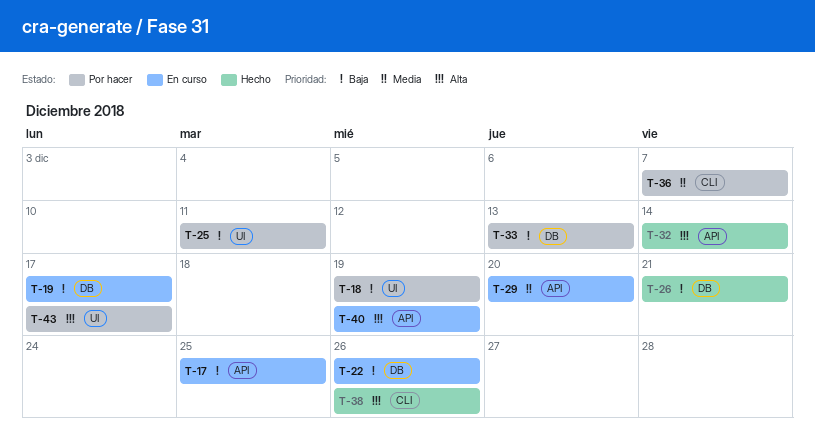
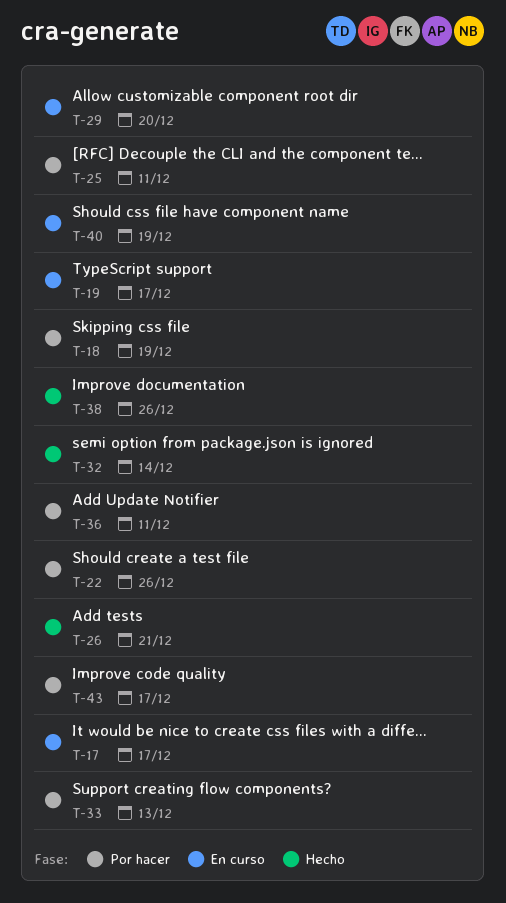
T-17, due: Dec 25 -> Dec 17
T-22, status: En curso -> Por hacer
T-36, due: Dec 7 -> Dec 11

